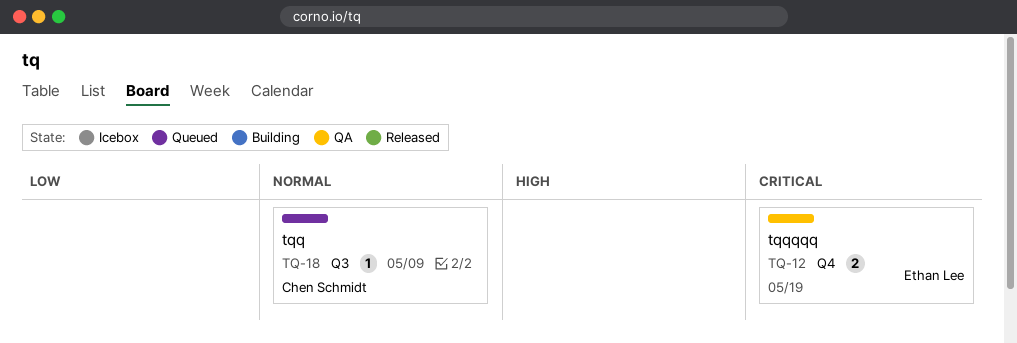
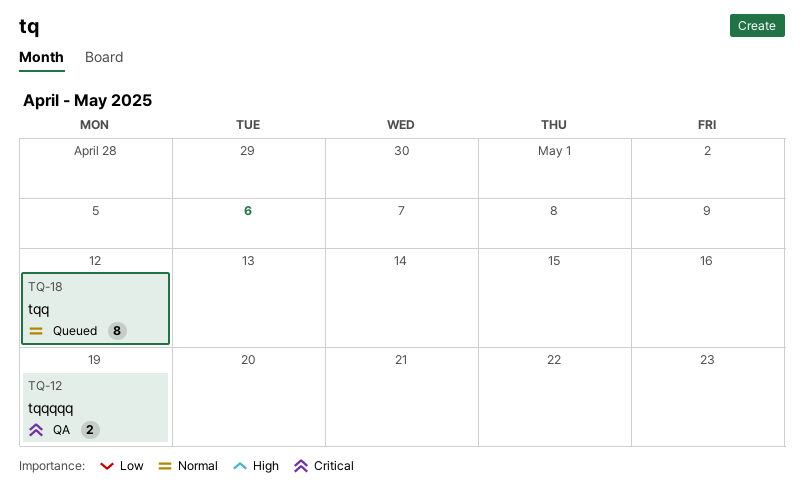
TQ-18, estimate: 1 -> 8
TQ-18, due: May 9 -> May 12

